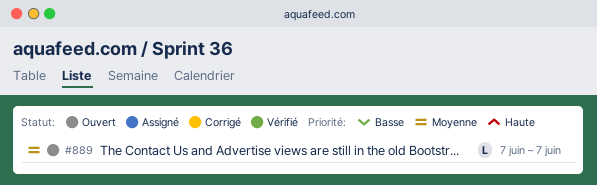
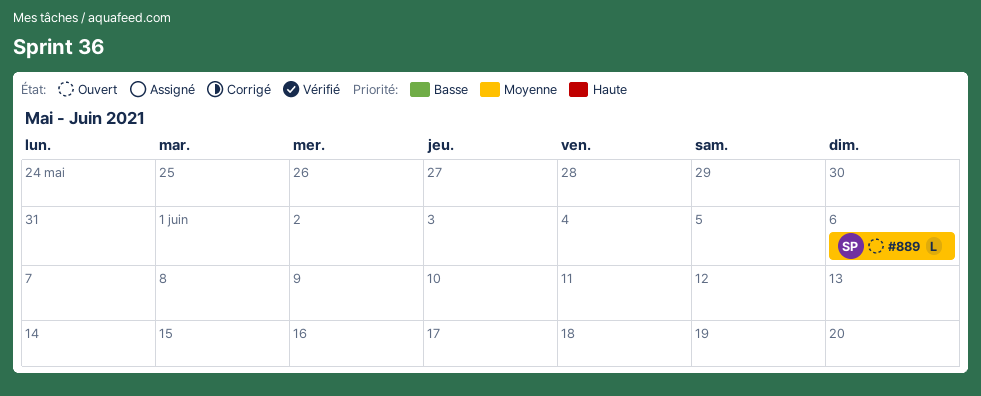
#889, start: Jun 7 -> Jun 6
#889, due: Jun 7 -> Jun 6

